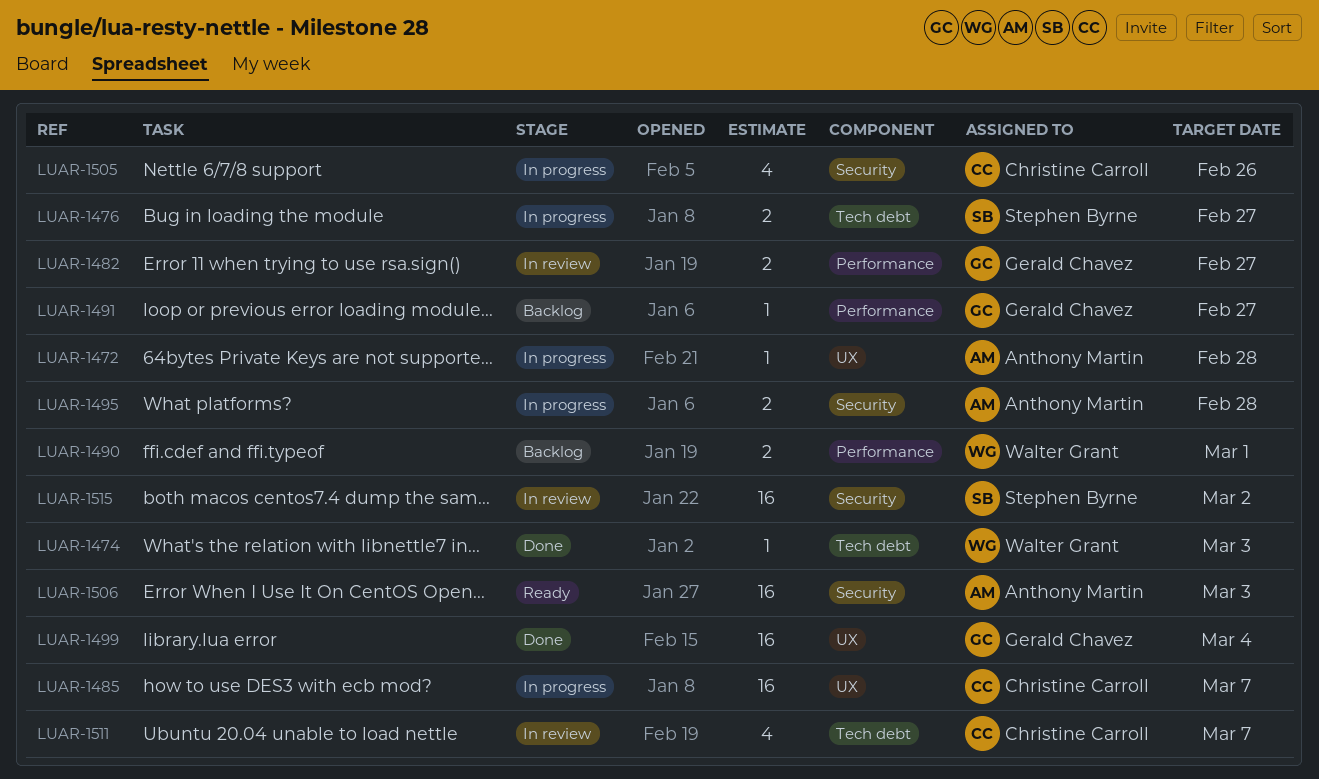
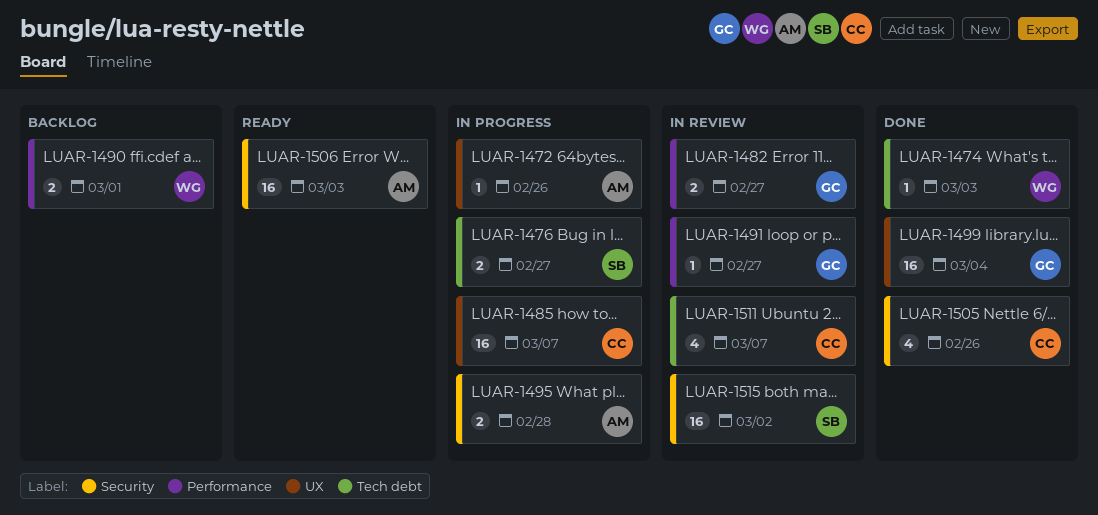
LUAR-1472, due: Feb 28 -> Feb 26
LUAR-1491, status: Backlog -> In review
LUAR-1505, status: In progress -> Done

